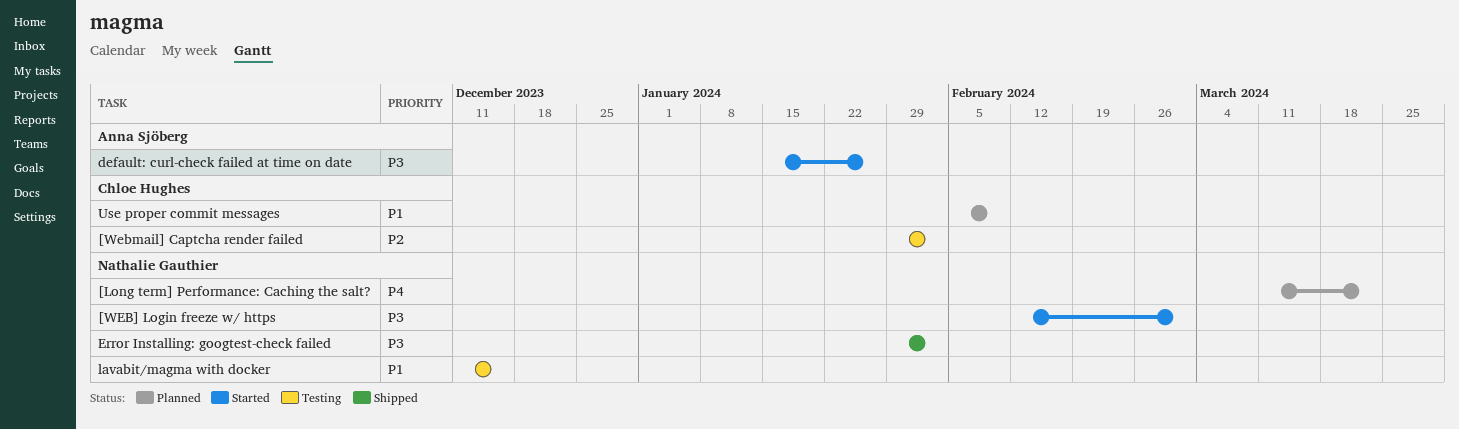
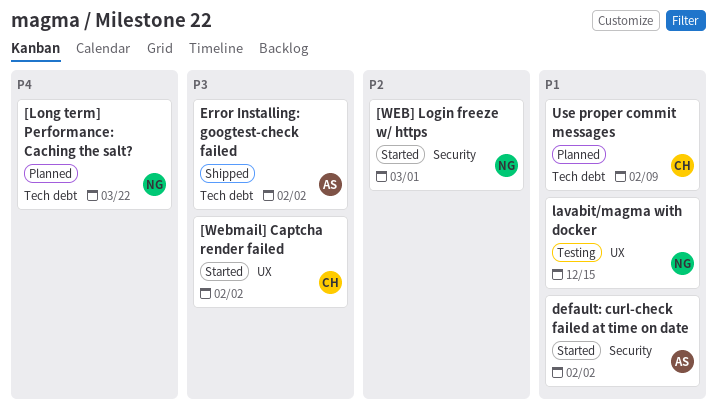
[WEB] Login freeze w/ https, priority: P3 -> P2
[Webmail] Captcha render failed, status: Testing -> Started
[Webmail] Captcha render failed, priority: P2 -> P3
default: curl-check failed at time on date, priority: P3 -> P1
default: curl-check failed at time on date, due: Jan 26 -> Feb 2
Error Installing: googtest-check failed, owner: Nathalie Gauthier -> Anna Sjöberg

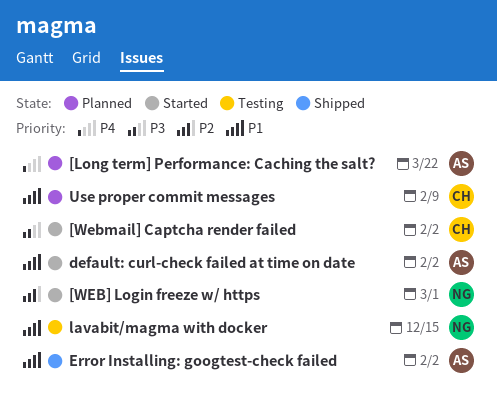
[Long term] Performance: Caching the salt?, owner: NG -> AS
Error Installing: googtest-check failed, priority: P3 -> P1

